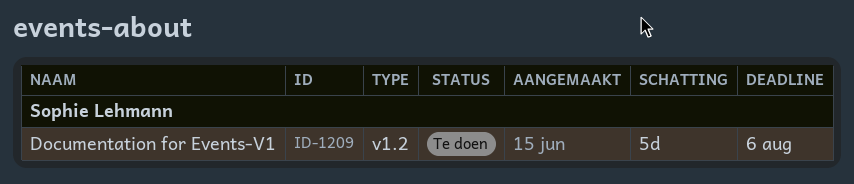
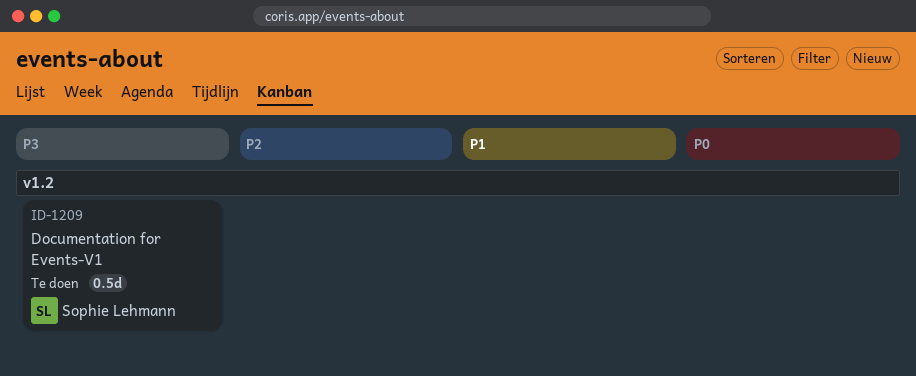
ID-1209, estimate: 5d -> 0.5d

